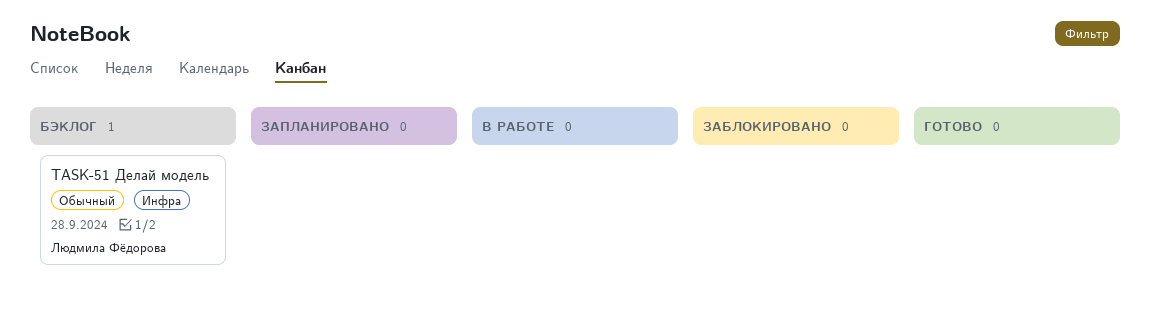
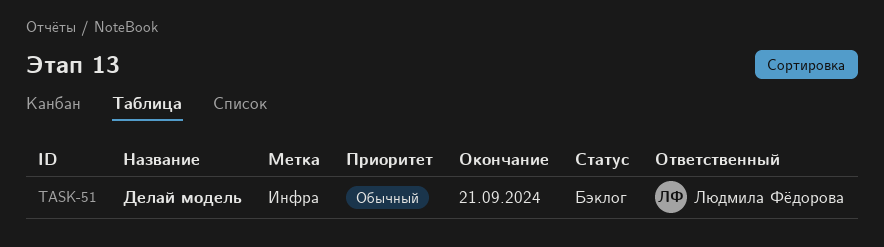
TASK-51, due: Sep 28 -> Sep 21

